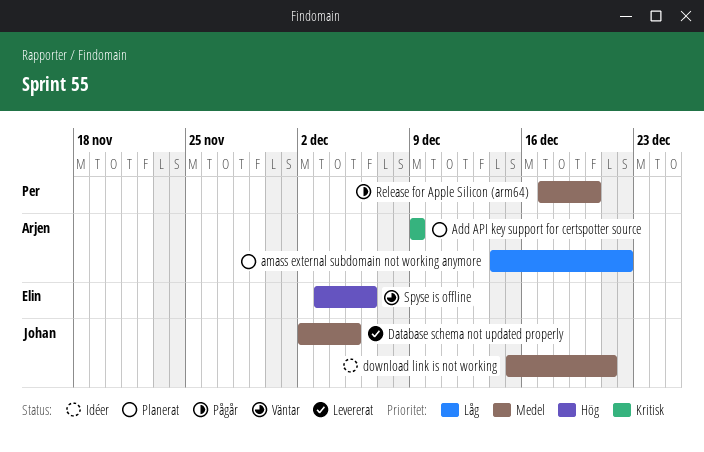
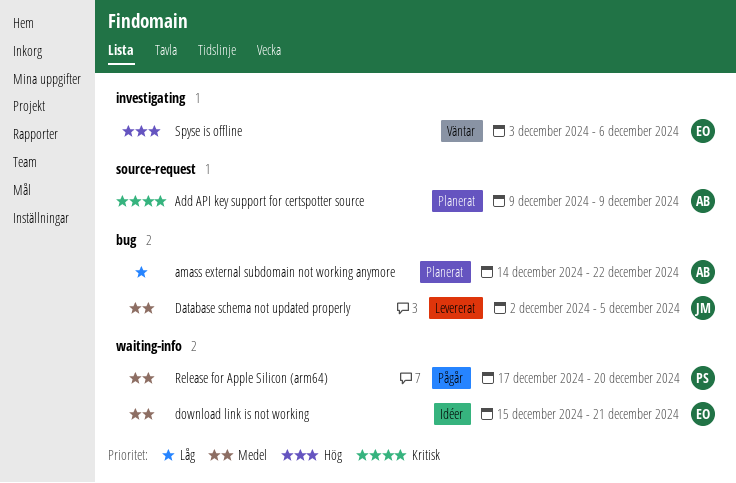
download link is not working, owner: Johan -> Elin

